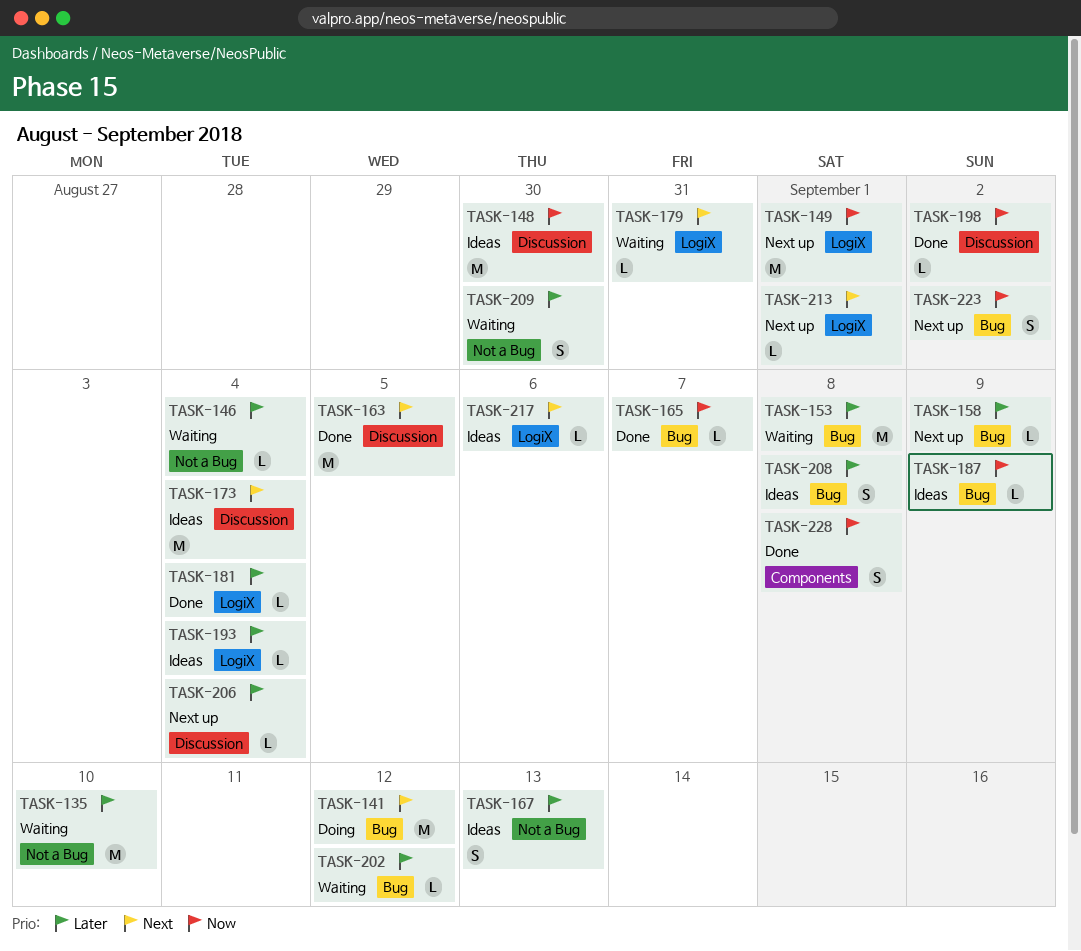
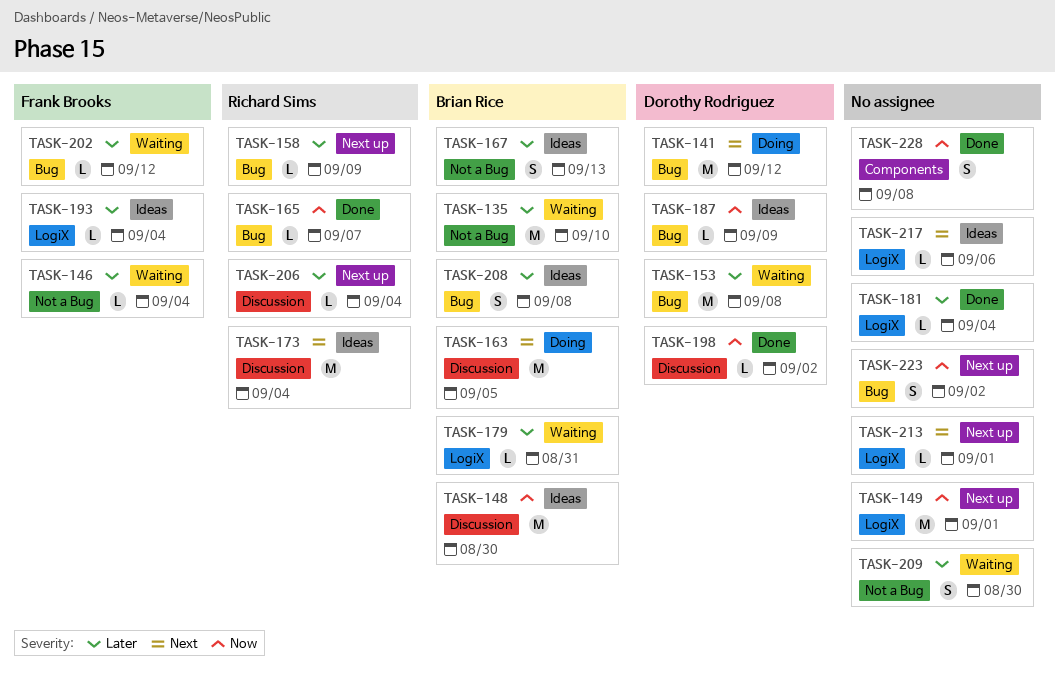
TASK-163, status: Done -> Doing
TASK-179, priority: Next -> Later

